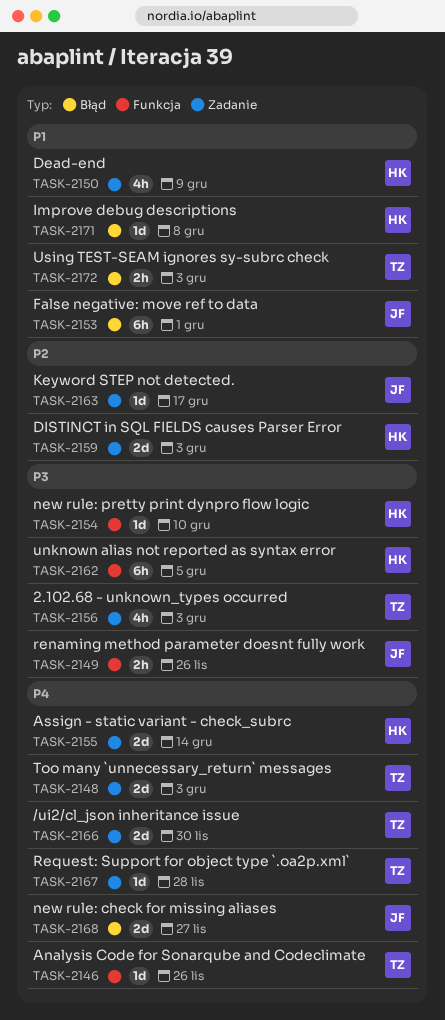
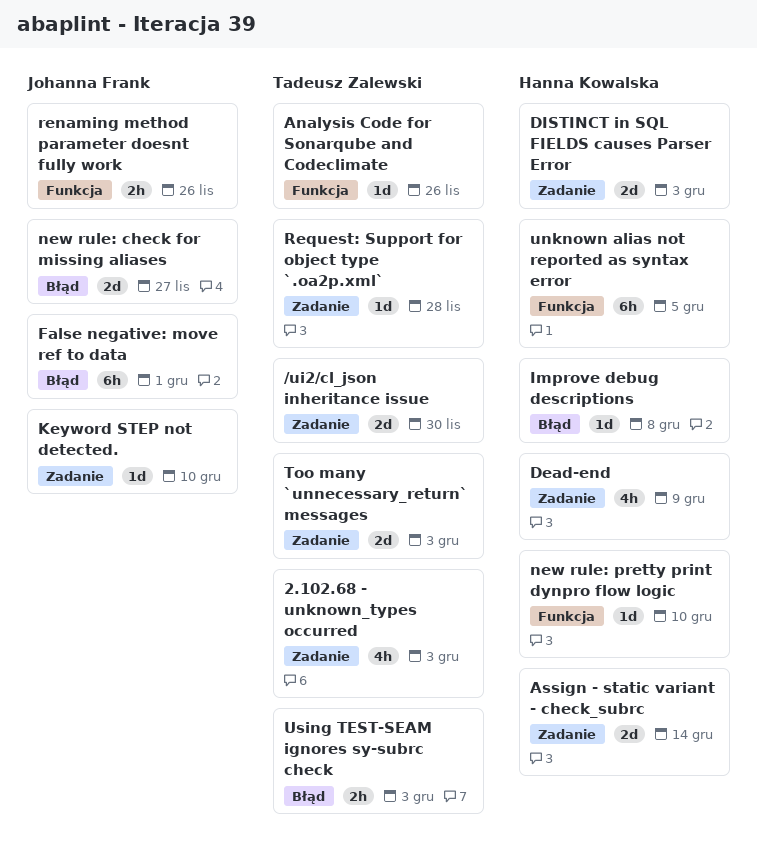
Keyword STEP not detected., due: Dec 17 -> Dec 10

